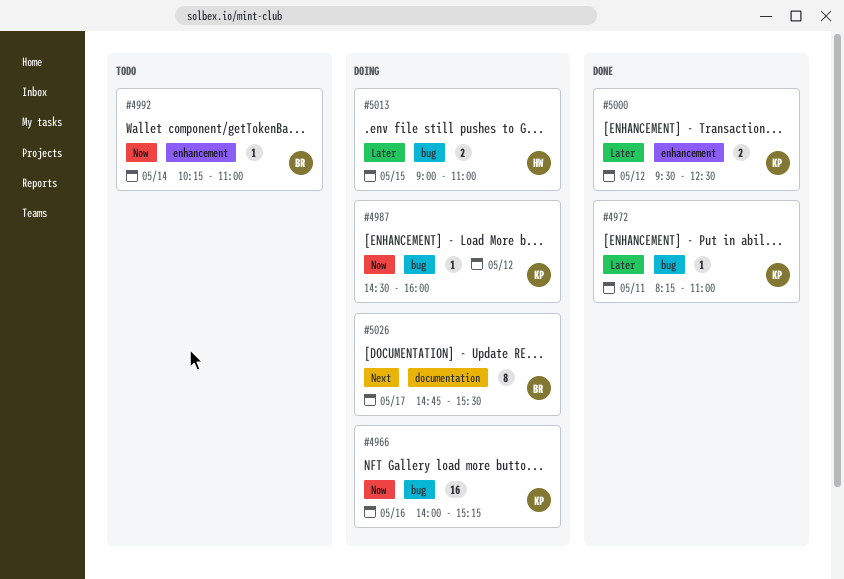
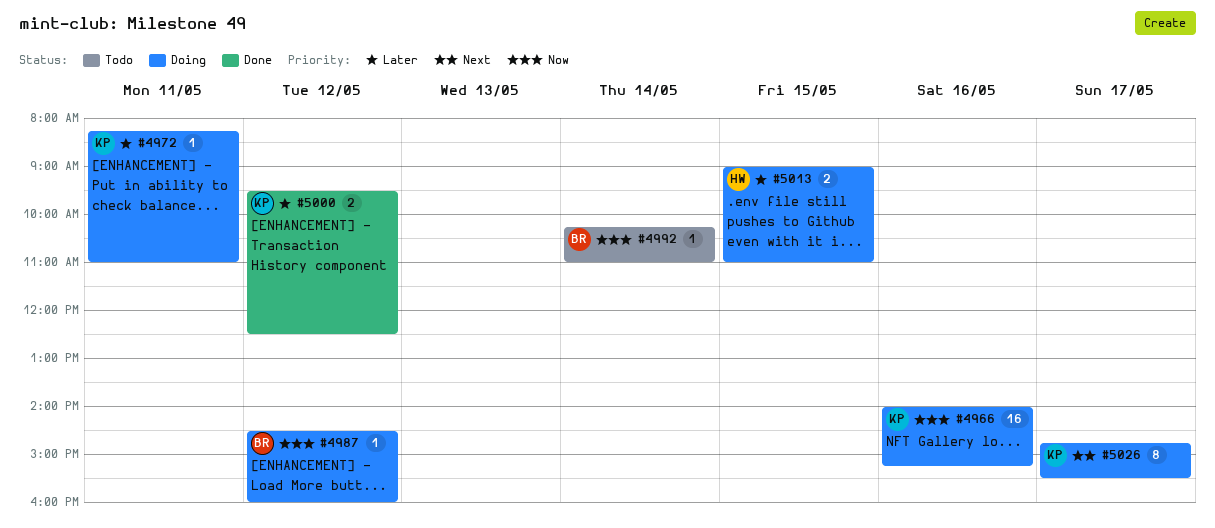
#4972, status: Done -> Doing
#4987, owner: KP -> BR
#5026, owner: BR -> KP

